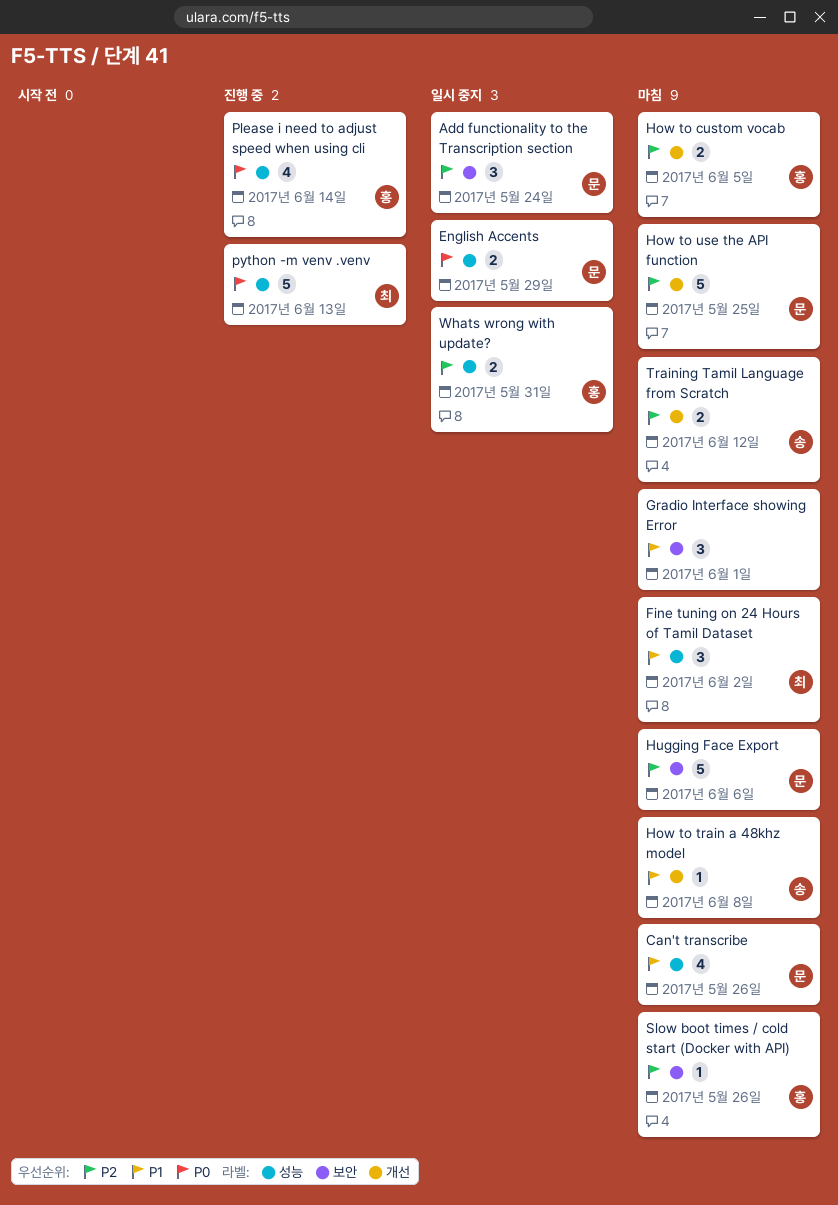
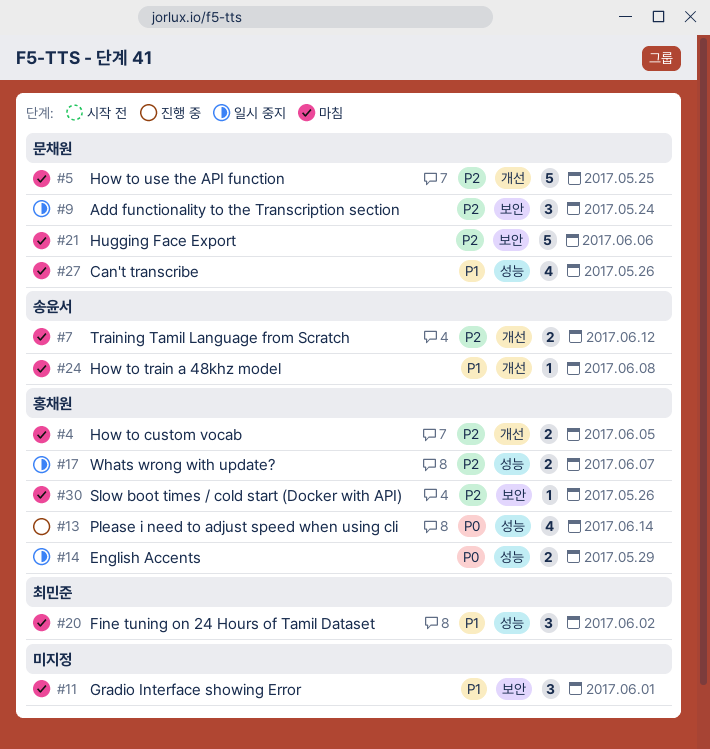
English Accents, owner: 문채원 -> 홍채원
python -m venv .venv: present -> none
Whats wrong with update?, due: May 31 -> Jun 7

